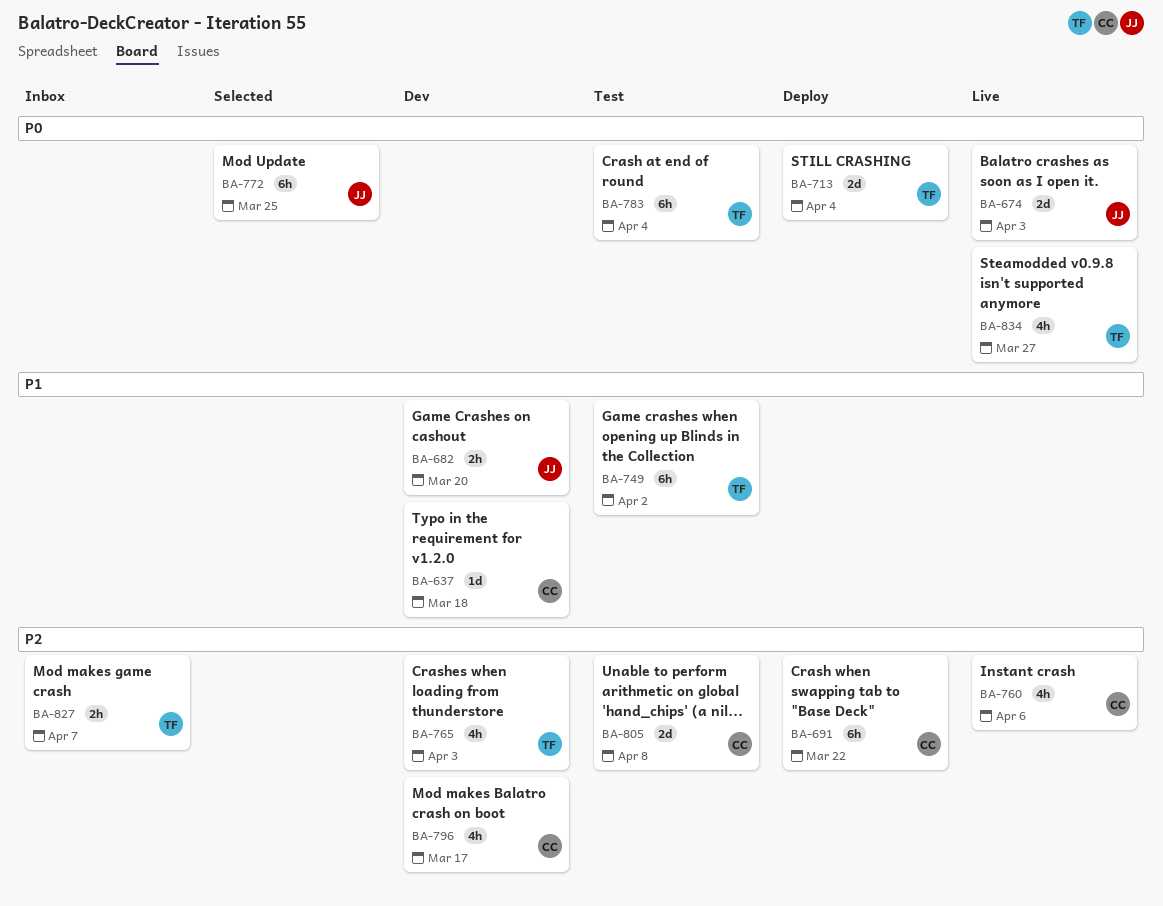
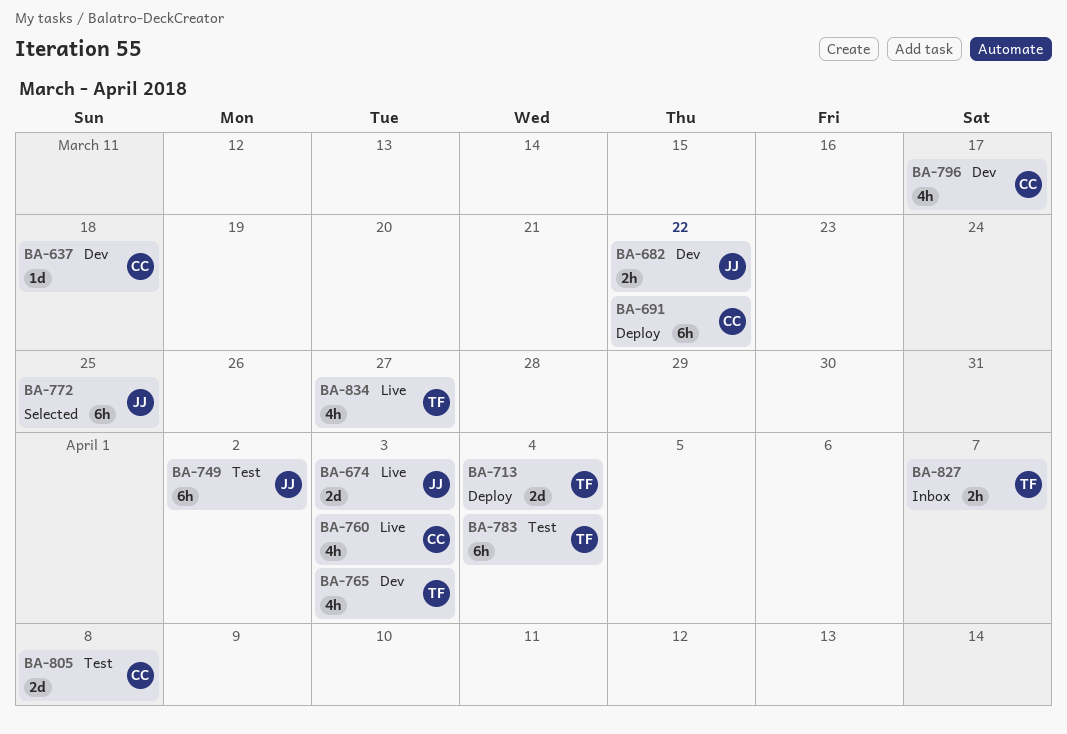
BA-682, due: Mar 20 -> Mar 22
BA-749, owner: TF -> JJ
BA-760, due: Apr 6 -> Apr 3

